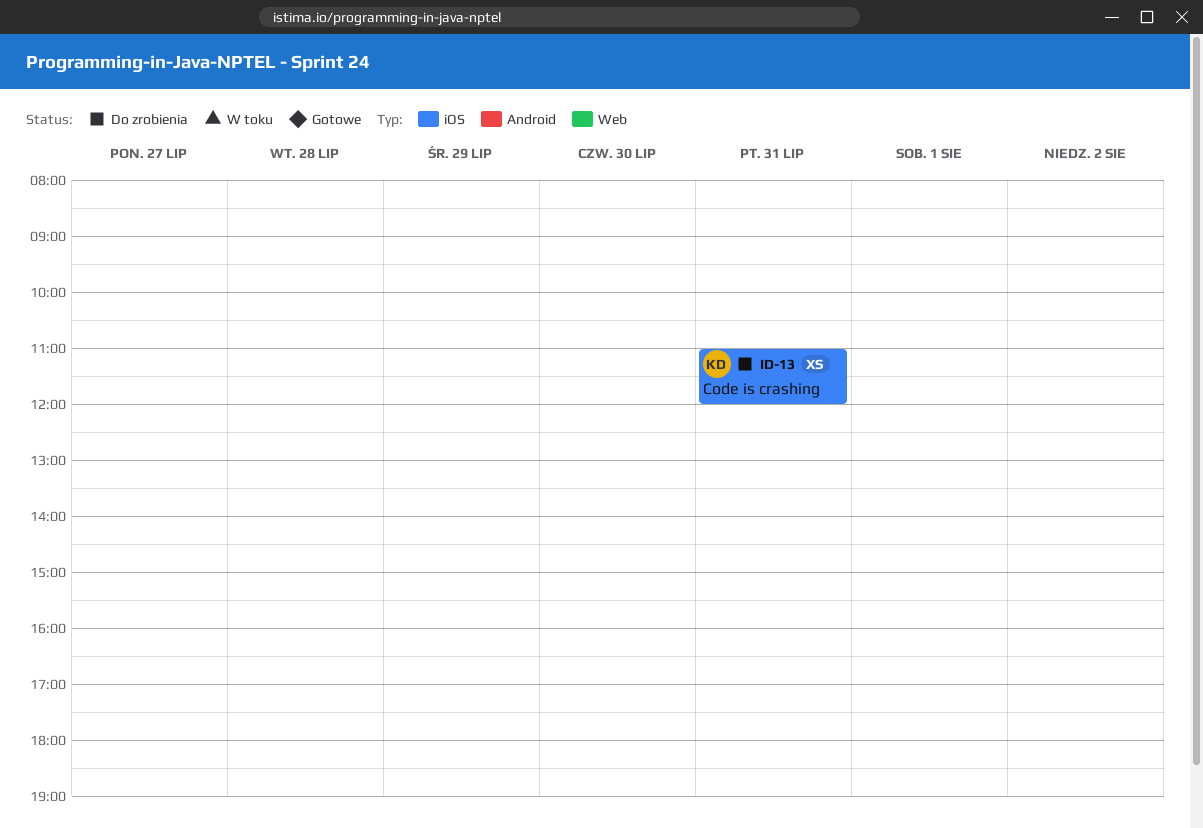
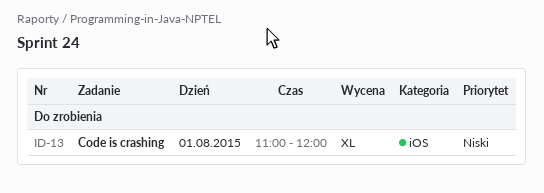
ID-13, estimate: XS -> XL
ID-13, day: Jul 31 -> Aug 1

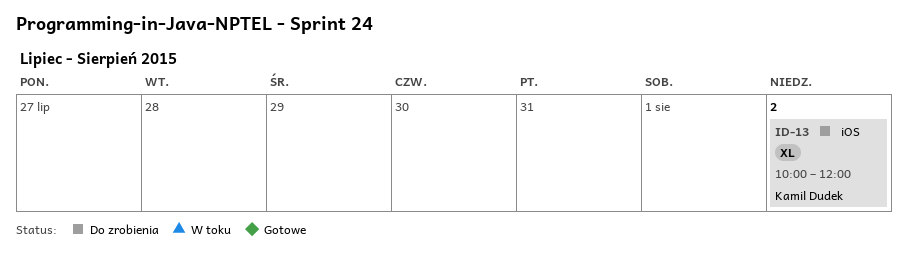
ID-13, day: Aug 1 -> Aug 2
ID-13, begins: 11:00 -> 10:00

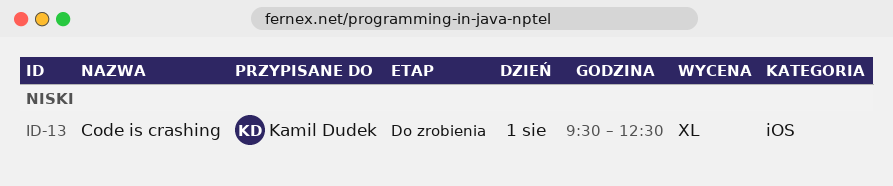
ID-13, day: Aug 2 -> Aug 1
ID-13, begins: 10:00 -> 09:30
ID-13, ends: 12:00 -> 12:30

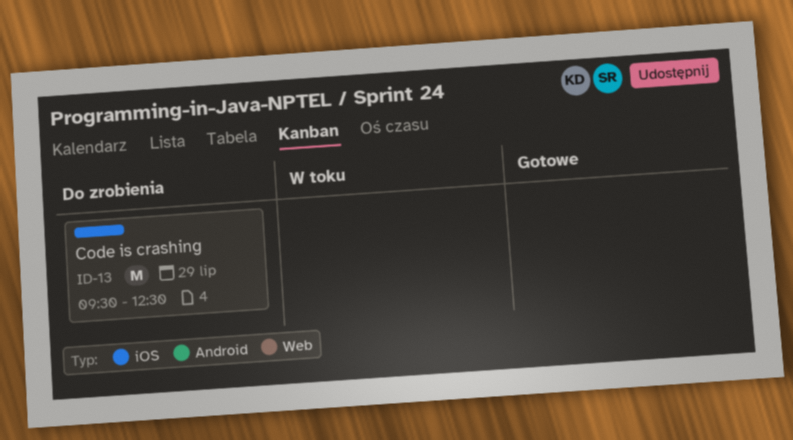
ID-13, estimate: XL -> M
ID-13, day: Aug 1 -> Jul 29

